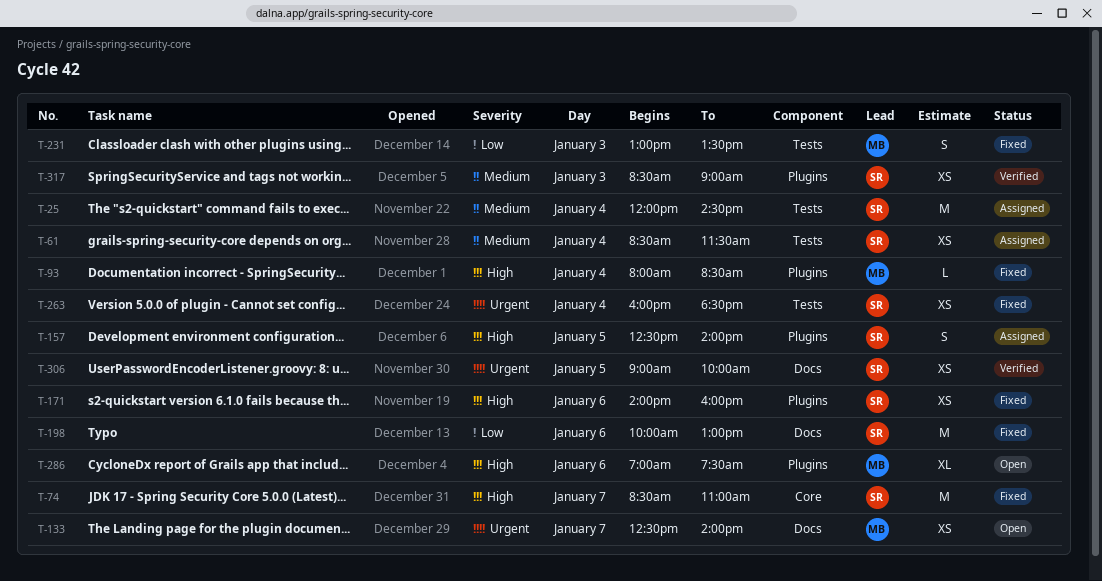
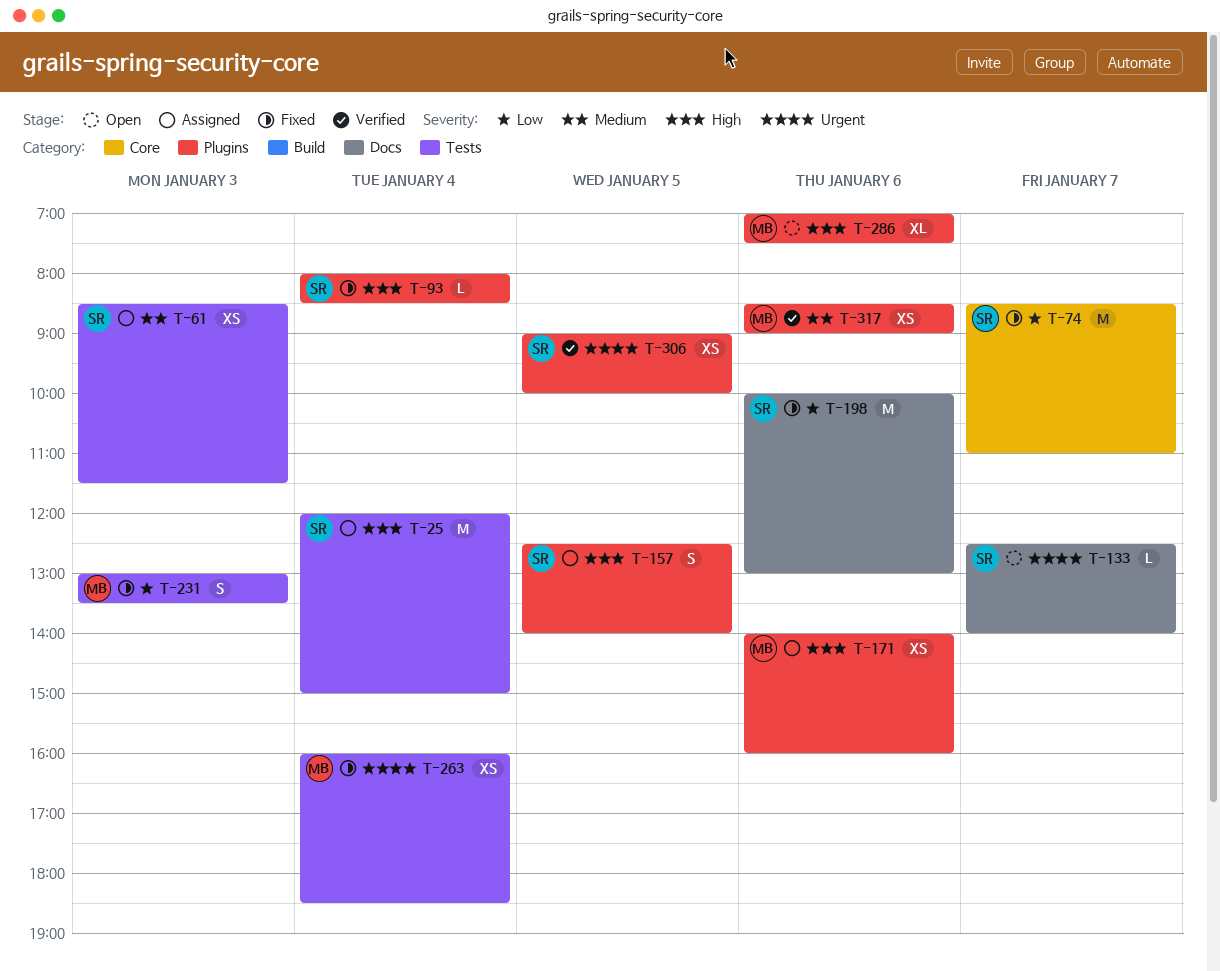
T-25, priority: Medium -> High
T-25, ends: 14:30 -> 15:00
T-61, day: Jan 4 -> Jan 3
T-74, priority: High -> Low
T-93, owner: MB -> SR
T-133, owner: MB -> SR
T-133, estimate: XS -> L
T-171, status: Fixed -> Assigned
T-171, owner: SR -> MB
T-263, owner: SR -> MB
T-306, label: Docs -> Plugins
T-317, owner: SR -> MB
T-317, day: Jan 3 -> Jan 6

